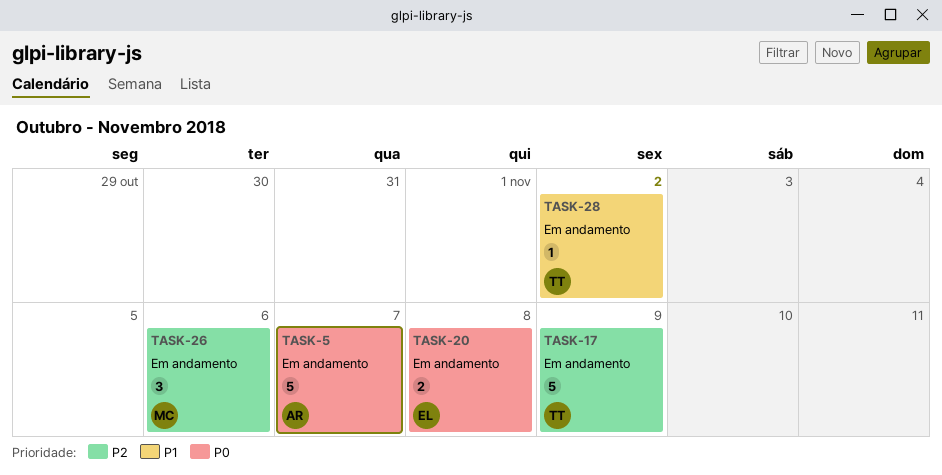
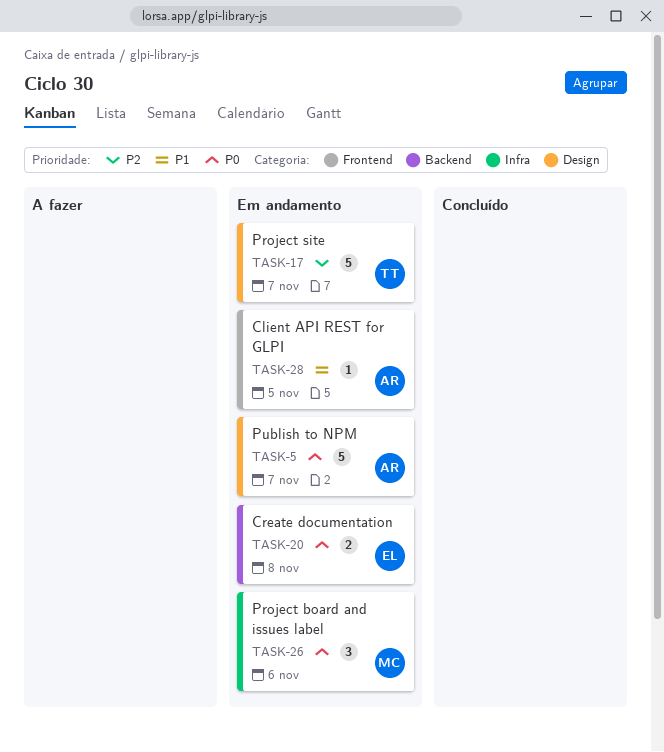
TASK-17, due: Nov 9 -> Nov 7
TASK-26, priority: P2 -> P0
TASK-28, owner: TT -> AR
TASK-28, due: Nov 2 -> Nov 5

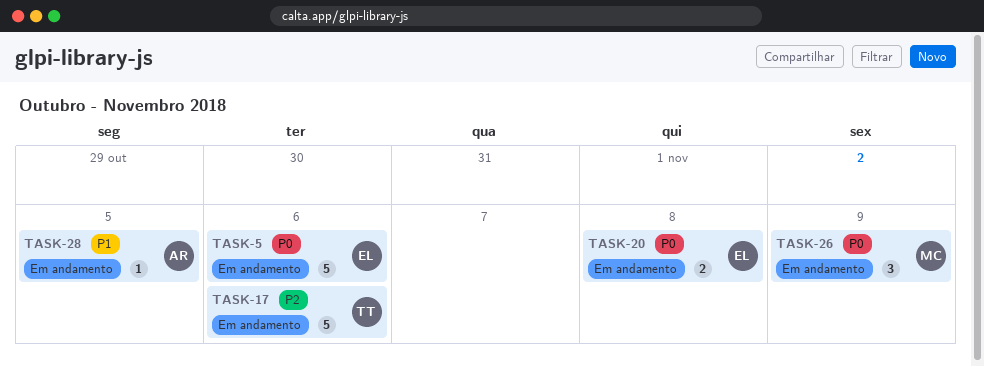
TASK-5, owner: AR -> EL
TASK-5, due: Nov 7 -> Nov 6
TASK-17, due: Nov 7 -> Nov 6
TASK-26, due: Nov 6 -> Nov 9

